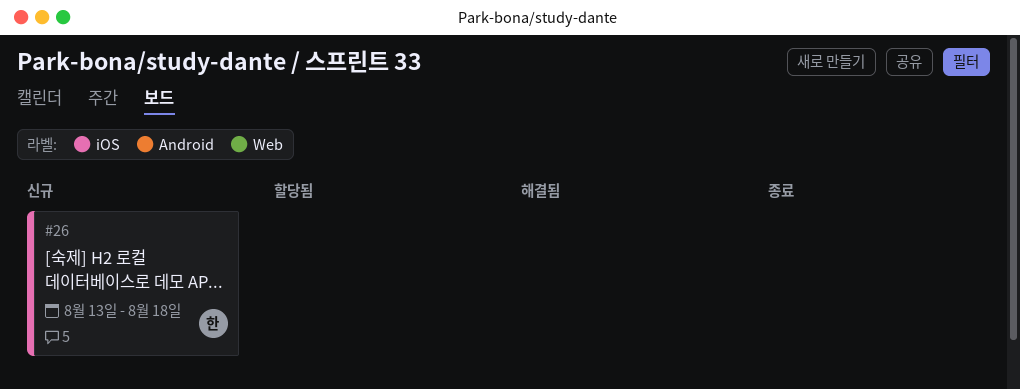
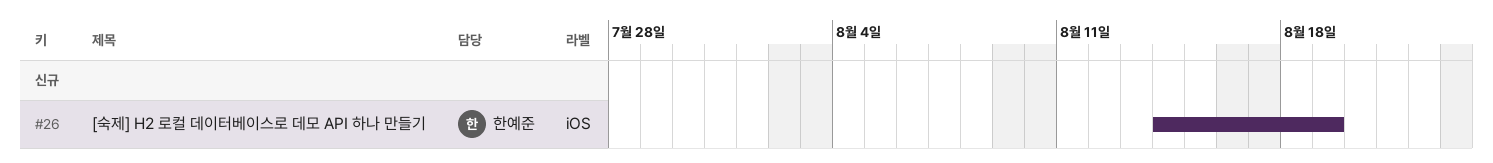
#26, start: Aug 13 -> Aug 14
#26, due: Aug 18 -> Aug 19

